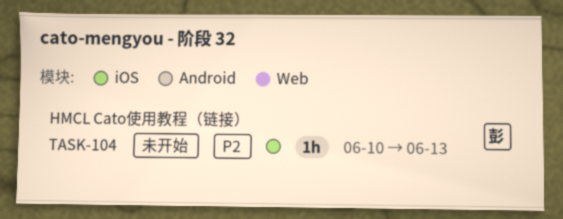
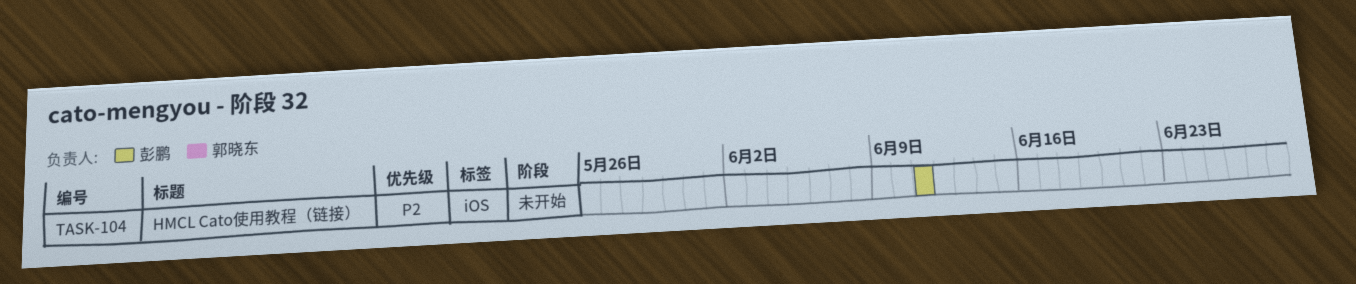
TASK-104, start: Jun 10 -> Jun 11
TASK-104, due: Jun 13 -> Jun 11

